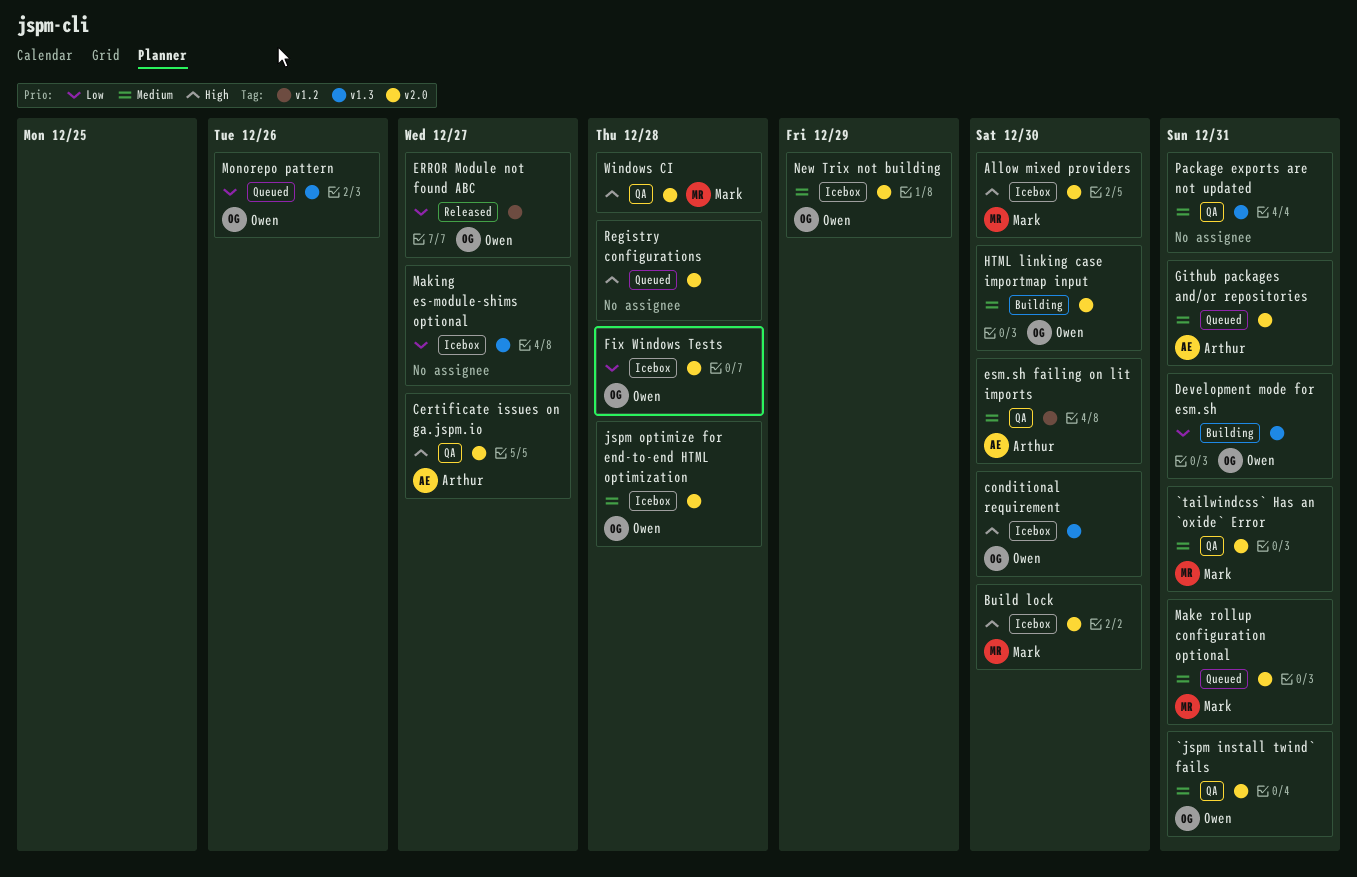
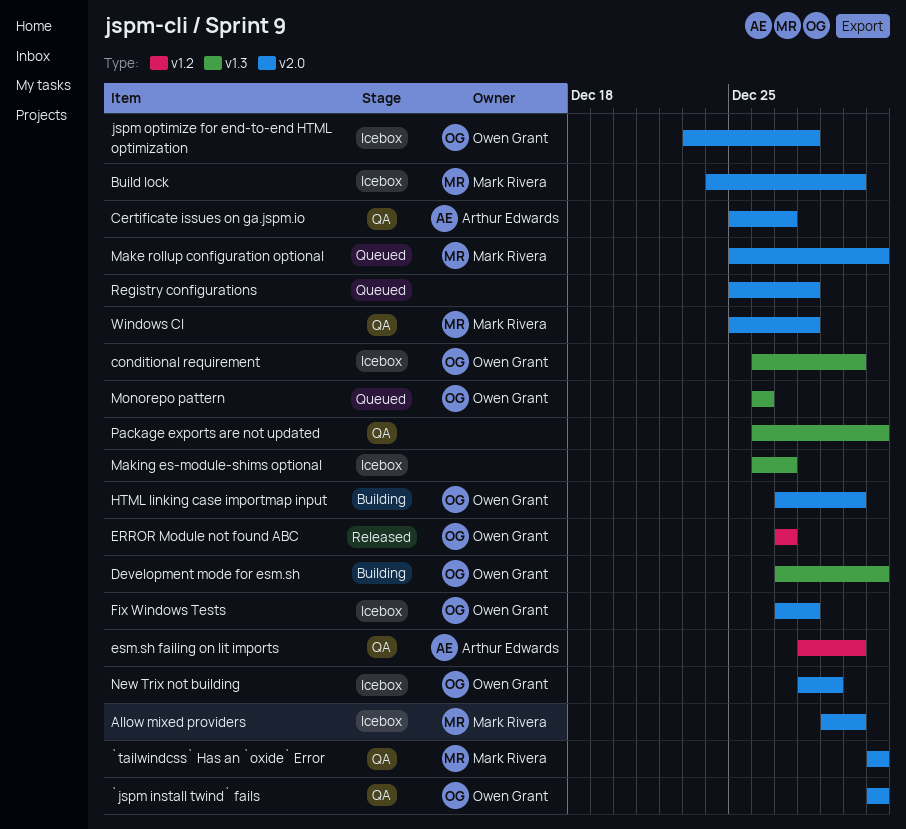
Github packages and/or repositories: present -> none

